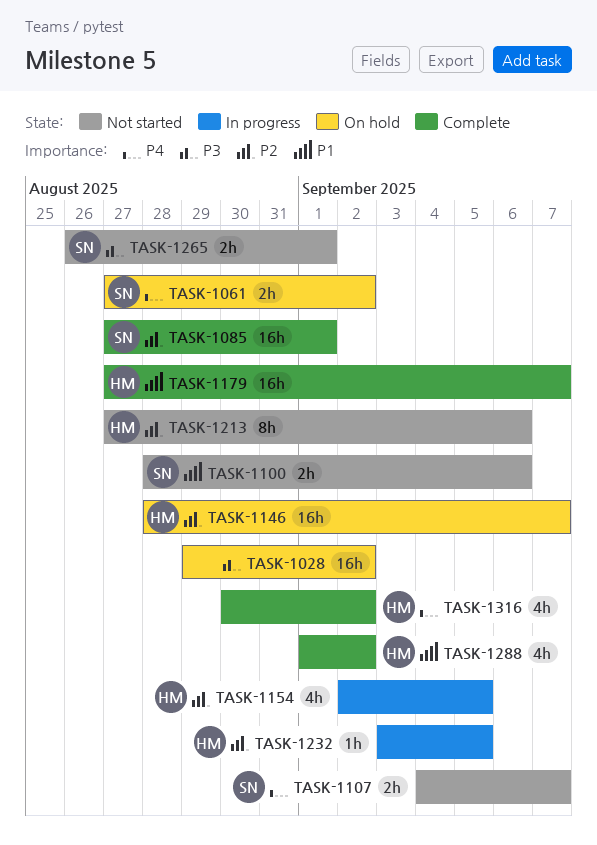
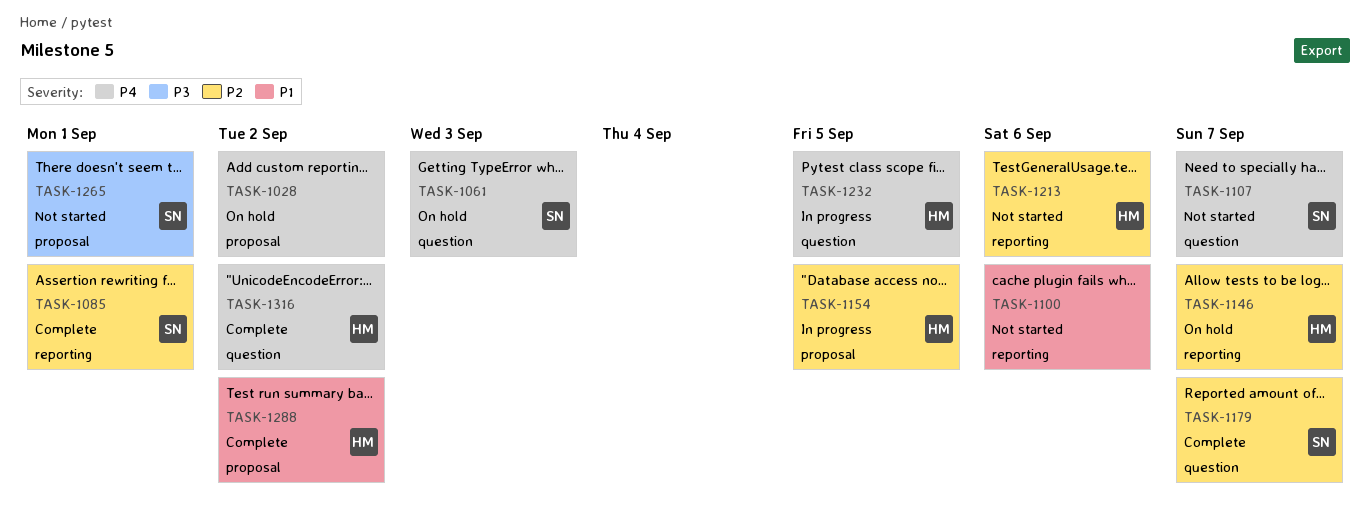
TASK-1028, priority: P3 -> P4
TASK-1061, due: Sep 2 -> Sep 3
TASK-1100, owner: SN -> none
TASK-1179, owner: HM -> SN
TASK-1179, priority: P1 -> P2
TASK-1232, priority: P2 -> P4

